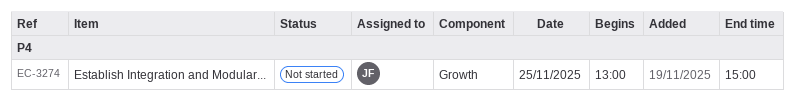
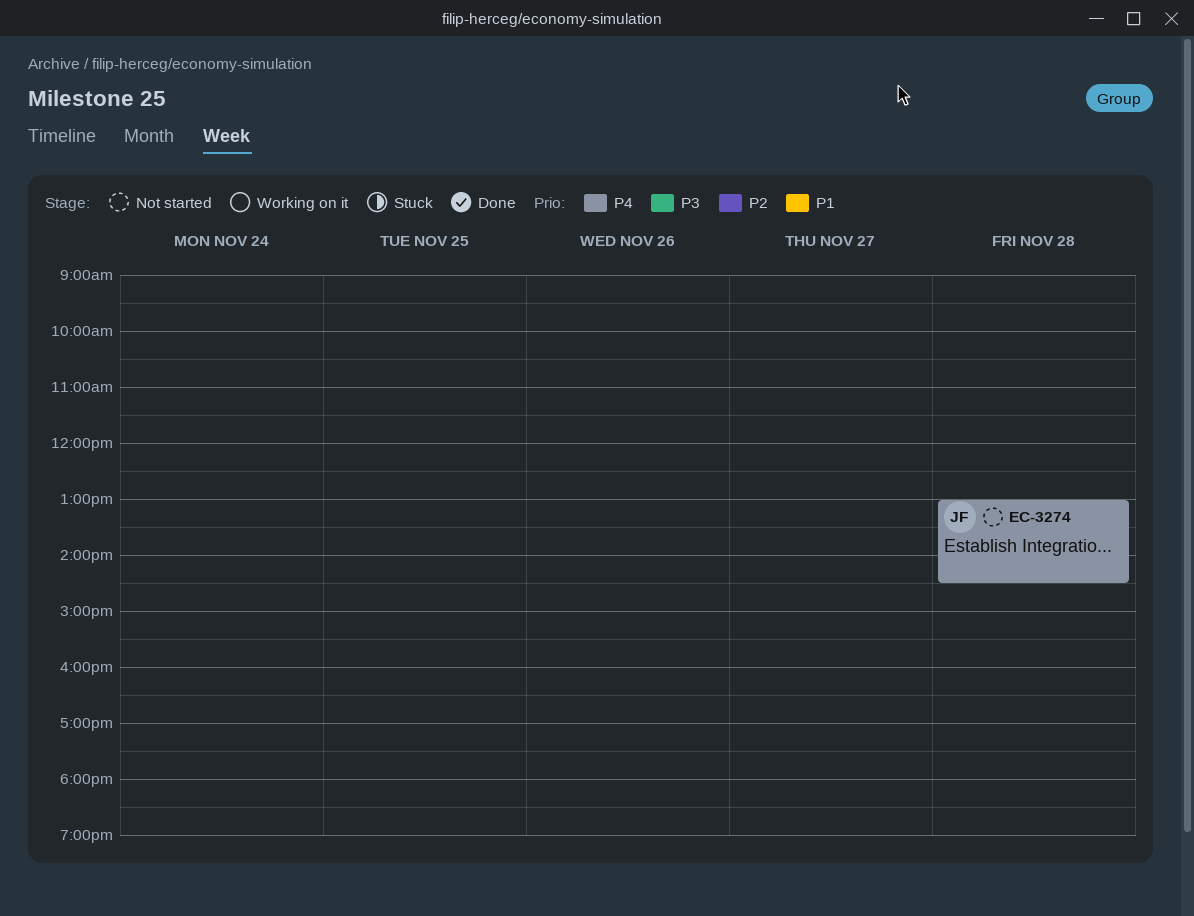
EC-3274, day: Nov 25 -> Nov 28
EC-3274, ends: 15:00 -> 14:30

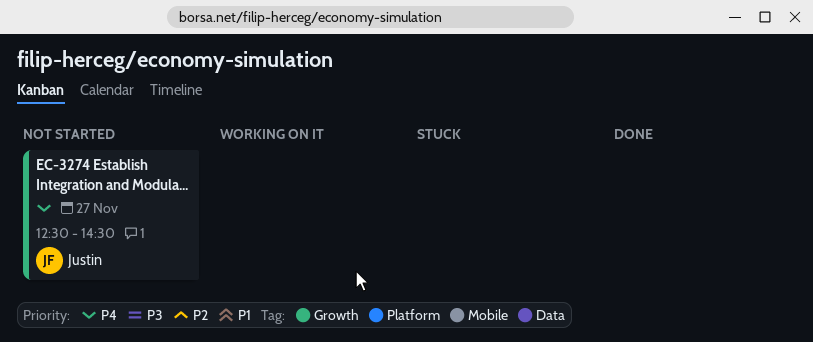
EC-3274, day: Nov 28 -> Nov 27
EC-3274, begins: 13:00 -> 12:30

